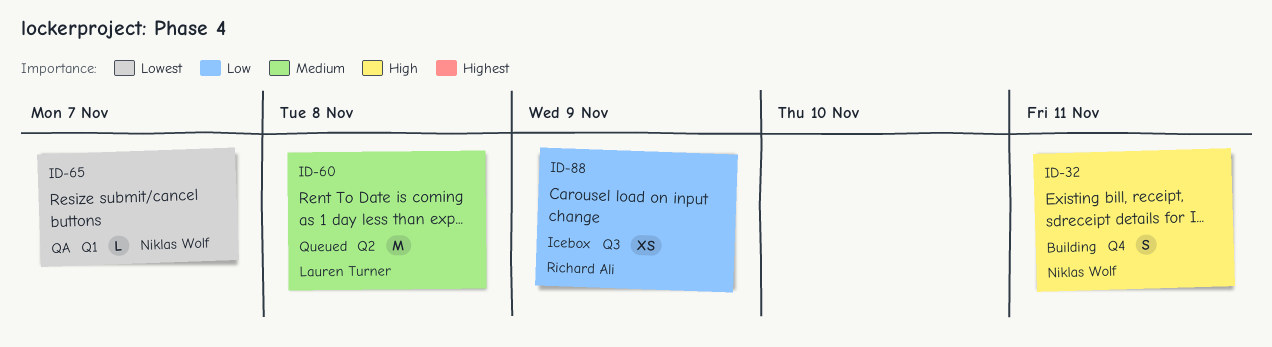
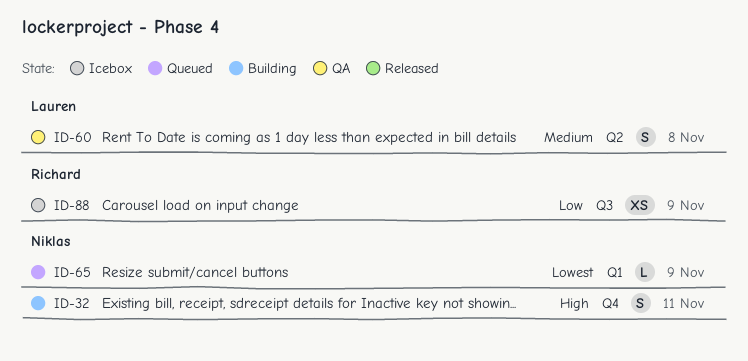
ID-60, status: Queued -> QA
ID-60, estimate: M -> S
ID-65, status: QA -> Queued
ID-65, due: Nov 7 -> Nov 9

